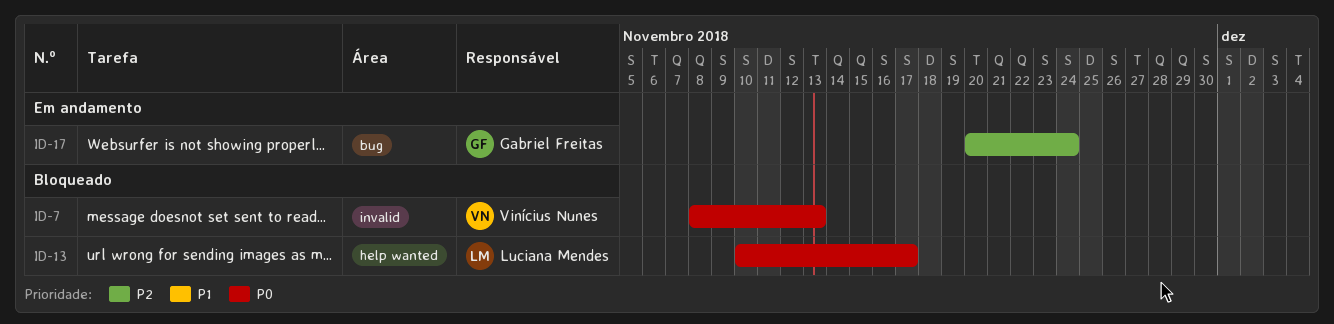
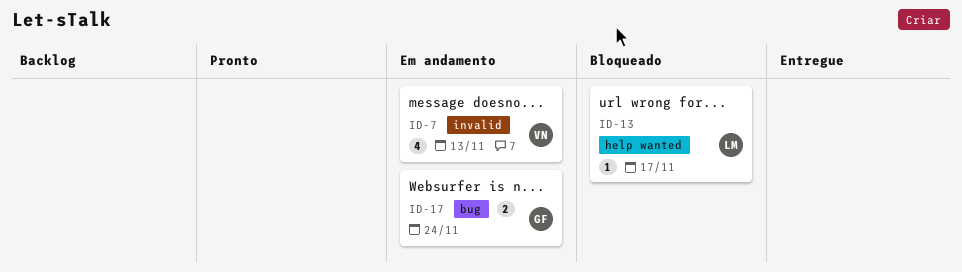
ID-7, status: Bloqueado -> Em andamento

